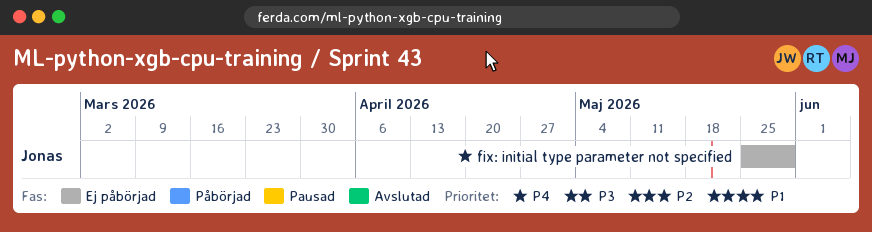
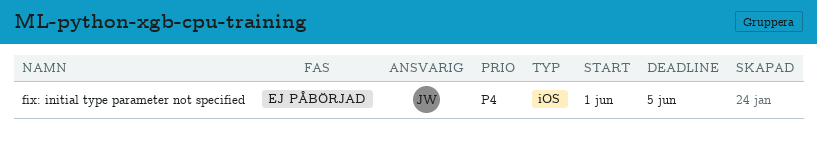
fix: initial type parameter not specified, start: May 25 -> Jun 1
fix: initial type parameter not specified, due: May 29 -> Jun 5

